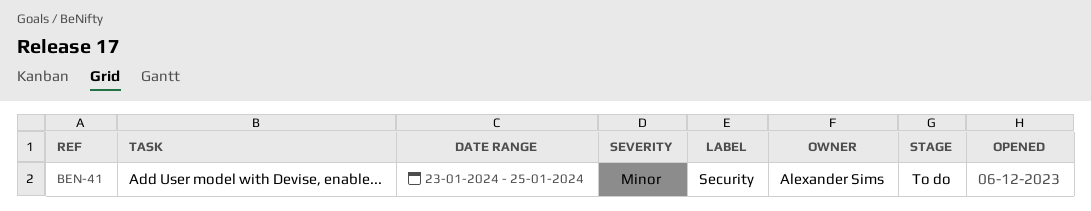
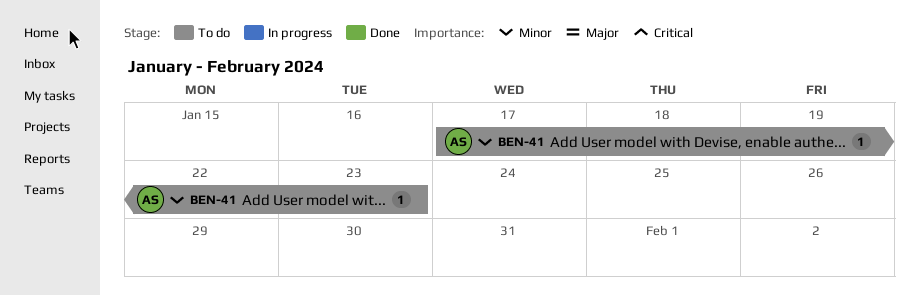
BEN-41, start: Jan 23 -> Jan 17
BEN-41, due: Jan 25 -> Jan 23

